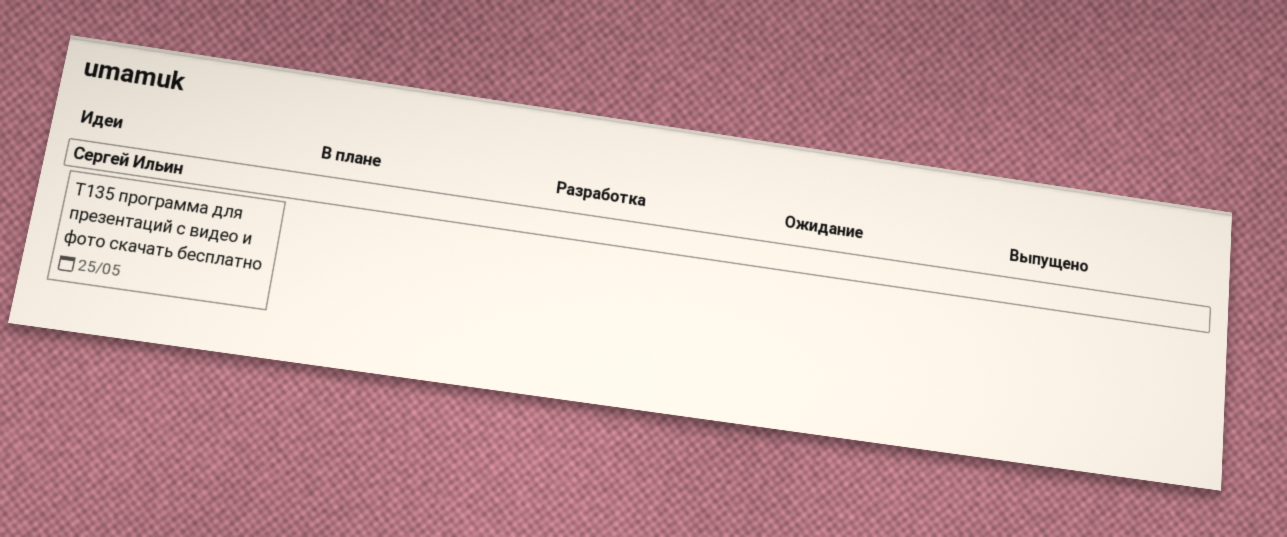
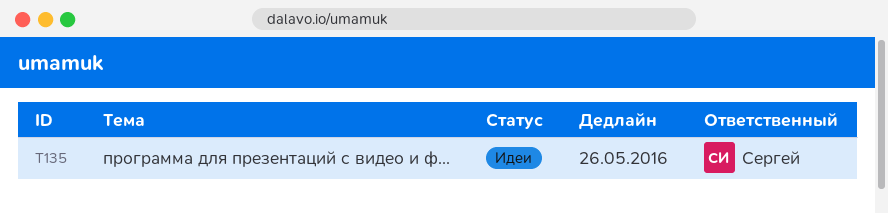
T135, due: May 25 -> May 26

